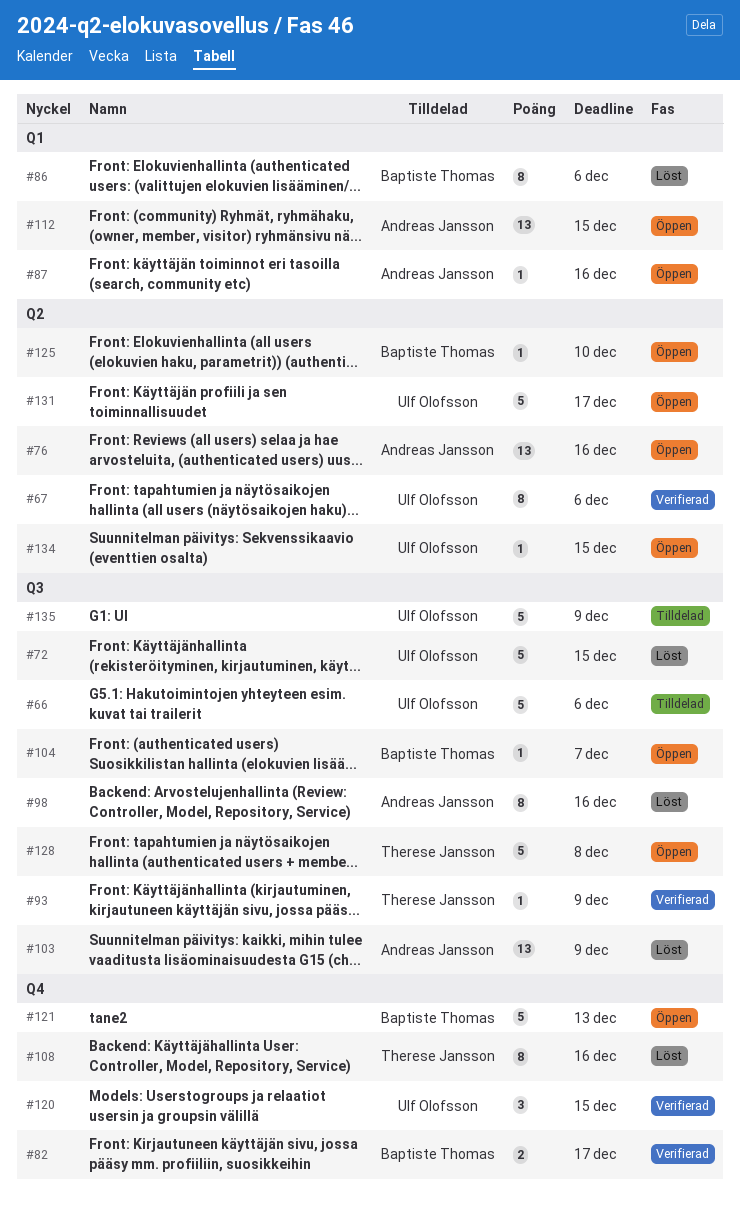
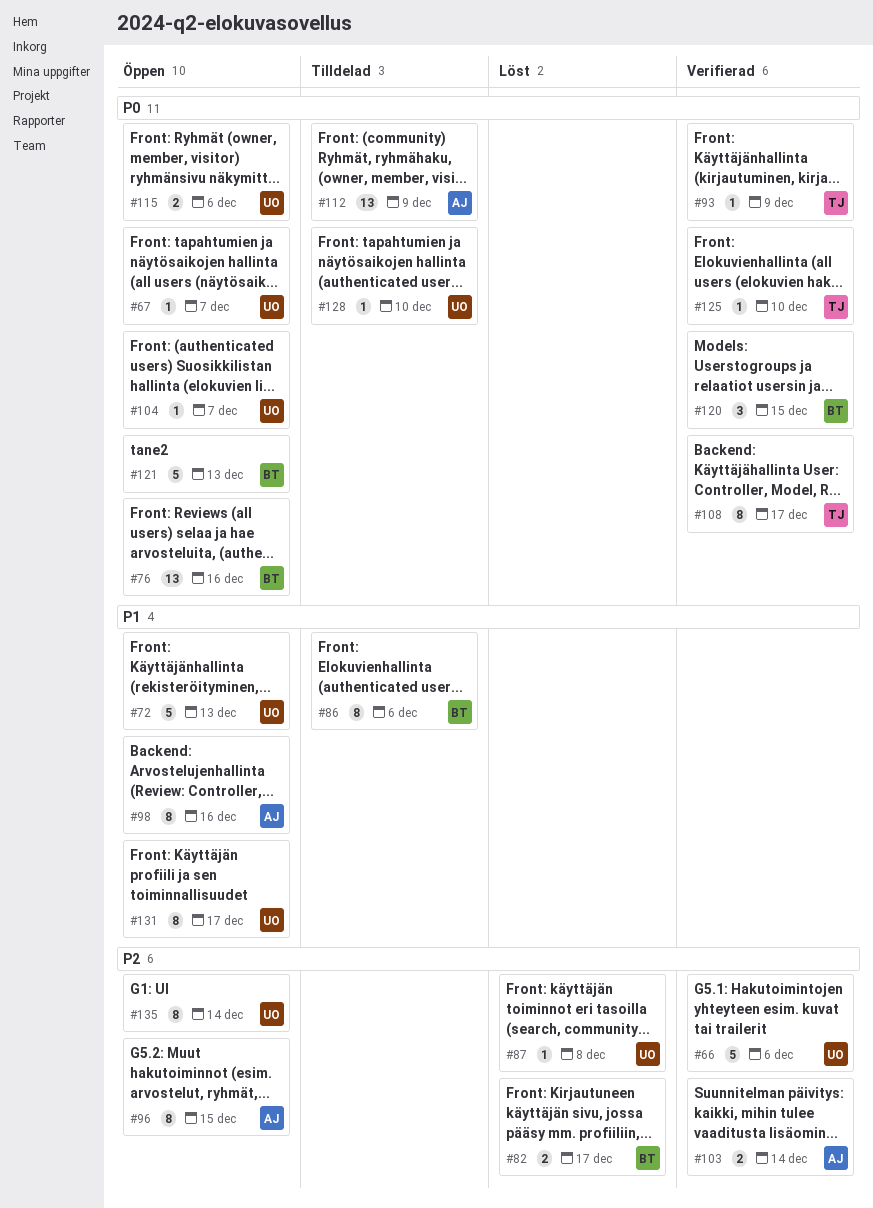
#66, status: Tilldelad -> Verifierad
#67, status: Verifierad -> Öppen
#67, estimate: 8 -> 1
#67, due: Dec 6 -> Dec 7
#72, status: Löst -> Öppen
#72, due: Dec 15 -> Dec 13
#76, owner: Andreas Jansson -> Baptiste Thomas
#82, status: Verifierad -> Löst
#86, status: Löst -> Tilldelad
#87, status: Öppen -> Löst
#87, owner: Andreas Jansson -> Ulf Olofsson
#87, due: Dec 16 -> Dec 8
#96: none -> present
#98, status: Löst -> Öppen
#103, status: Löst -> Verifierad
#103, estimate: 13 -> 2
#103, due: Dec 9 -> Dec 14
#104, owner: Baptiste Thomas -> Ulf Olofsson
#108, status: Löst -> Verifierad
#108, due: Dec 16 -> Dec 17
#112, status: Öppen -> Tilldelad
#112, due: Dec 15 -> Dec 9
#115: none -> present
#120, owner: Ulf Olofsson -> Baptiste Thomas
#125, status: Öppen -> Verifierad
#125, owner: Baptiste Thomas -> Therese Jansson
#128, status: Öppen -> Tilldelad
#128, owner: Therese Jansson -> Ulf Olofsson
#128, estimate: 5 -> 1
#128, due: Dec 8 -> Dec 10
#131, estimate: 5 -> 8
#134: present -> none
#135, status: Tilldelad -> Öppen
#135, estimate: 5 -> 8
#135, due: Dec 9 -> Dec 14

